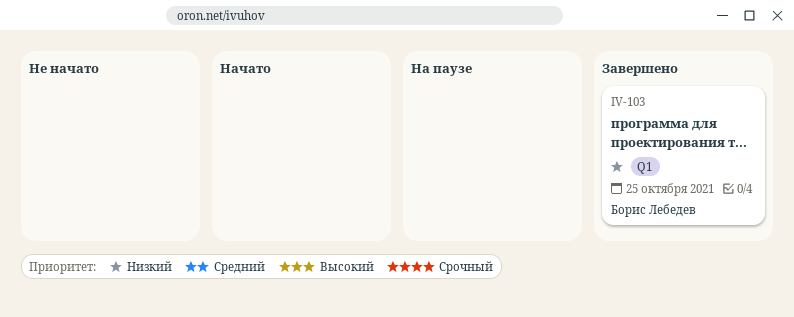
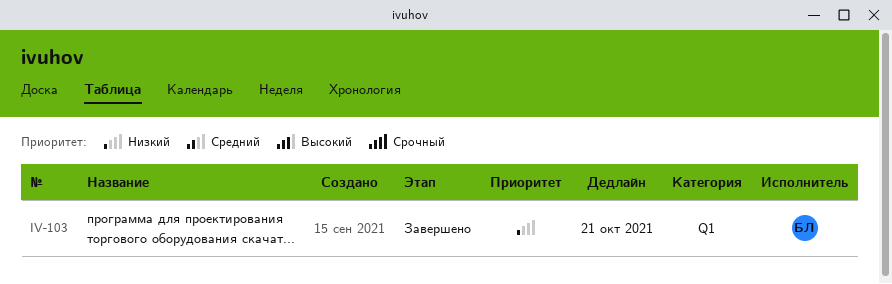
IV-103, due: Oct 25 -> Oct 21

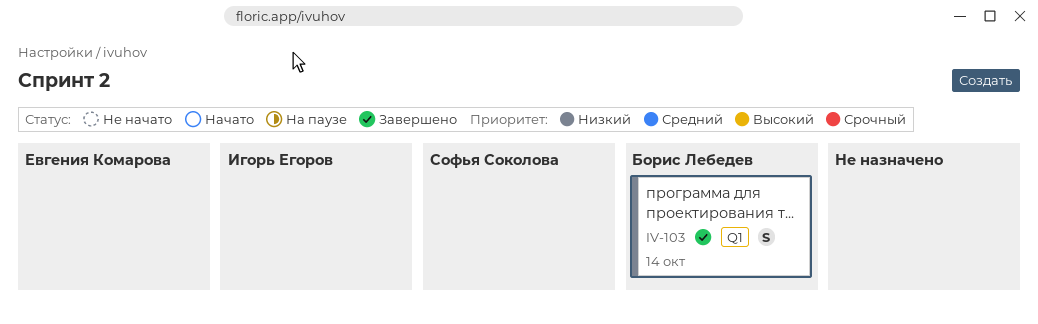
IV-103, due: Oct 21 -> Oct 14

